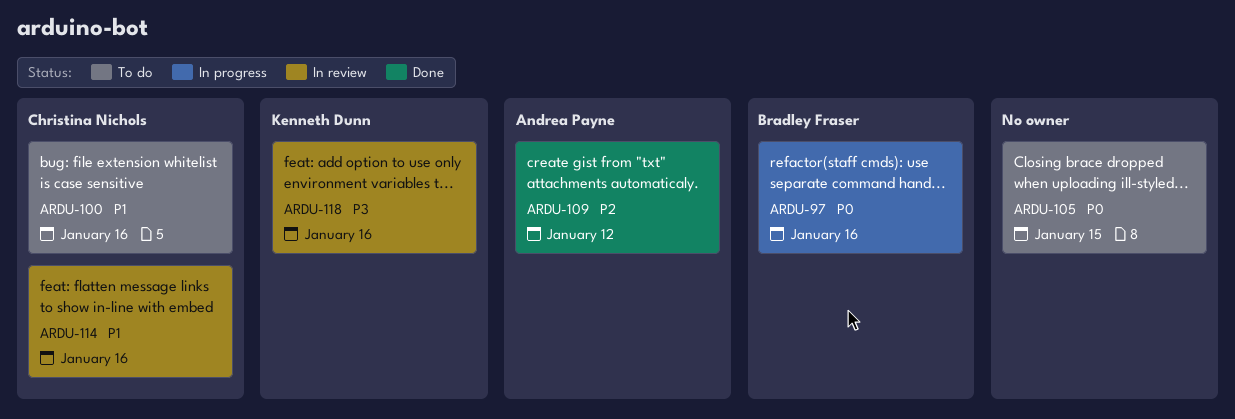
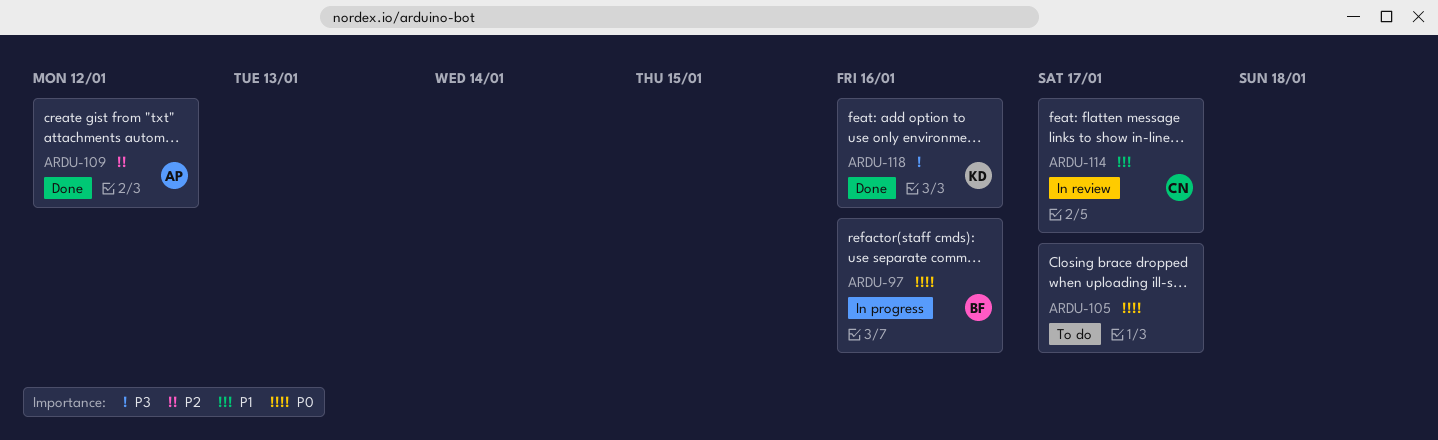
ARDU-100: present -> none
ARDU-105, due: Jan 15 -> Jan 17
ARDU-114, due: Jan 16 -> Jan 17
ARDU-118, status: In review -> Done

